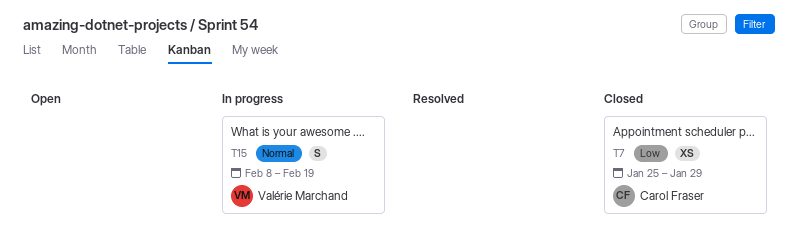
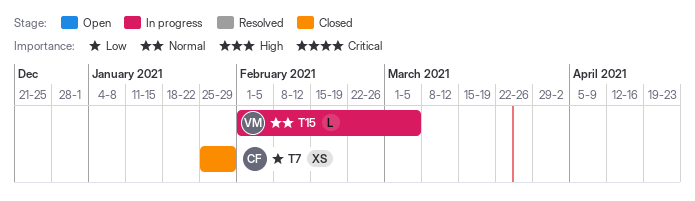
T15, estimate: S -> L
T15, start: Feb 8 -> Feb 1
T15, due: Feb 19 -> Mar 5

